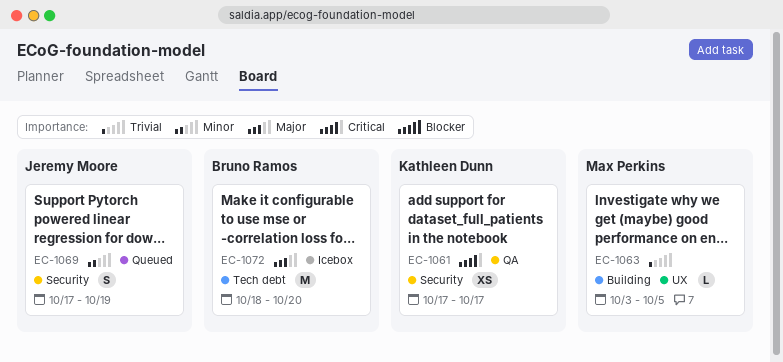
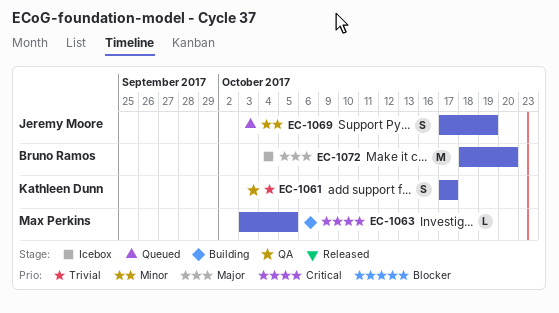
EC-1061, priority: Critical -> Trivial
EC-1061, estimate: XS -> S
EC-1063, priority: Trivial -> Critical

